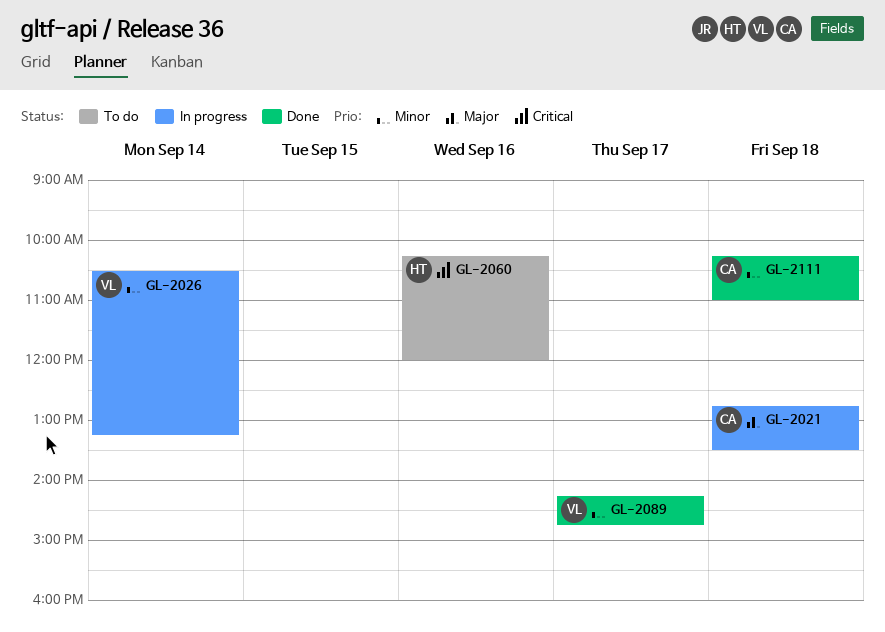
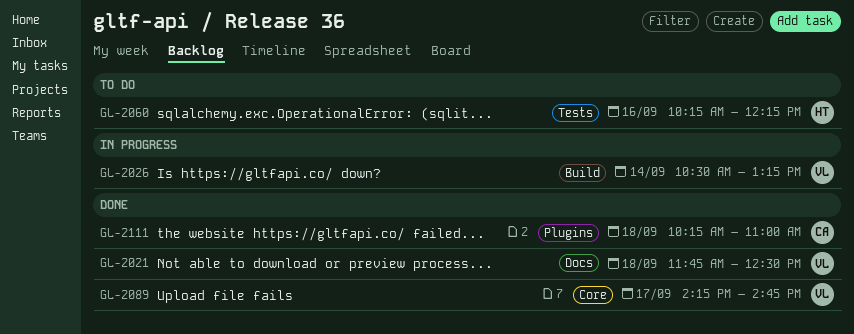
GL-2021, status: In progress -> Done
GL-2021, owner: CA -> VL
GL-2021, begins: 12:45 -> 11:45
GL-2021, ends: 13:30 -> 12:30
GL-2060, ends: 12:00 -> 12:15

